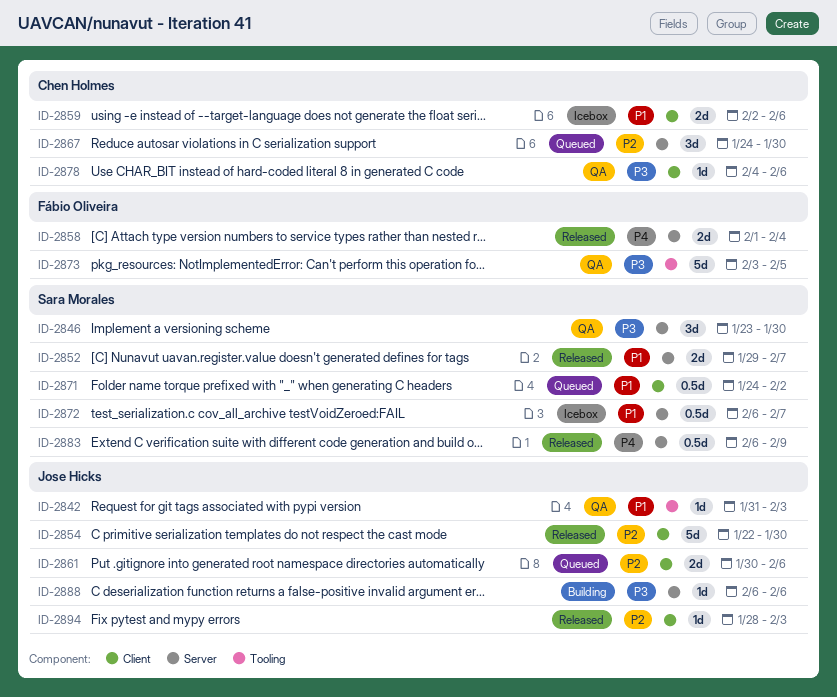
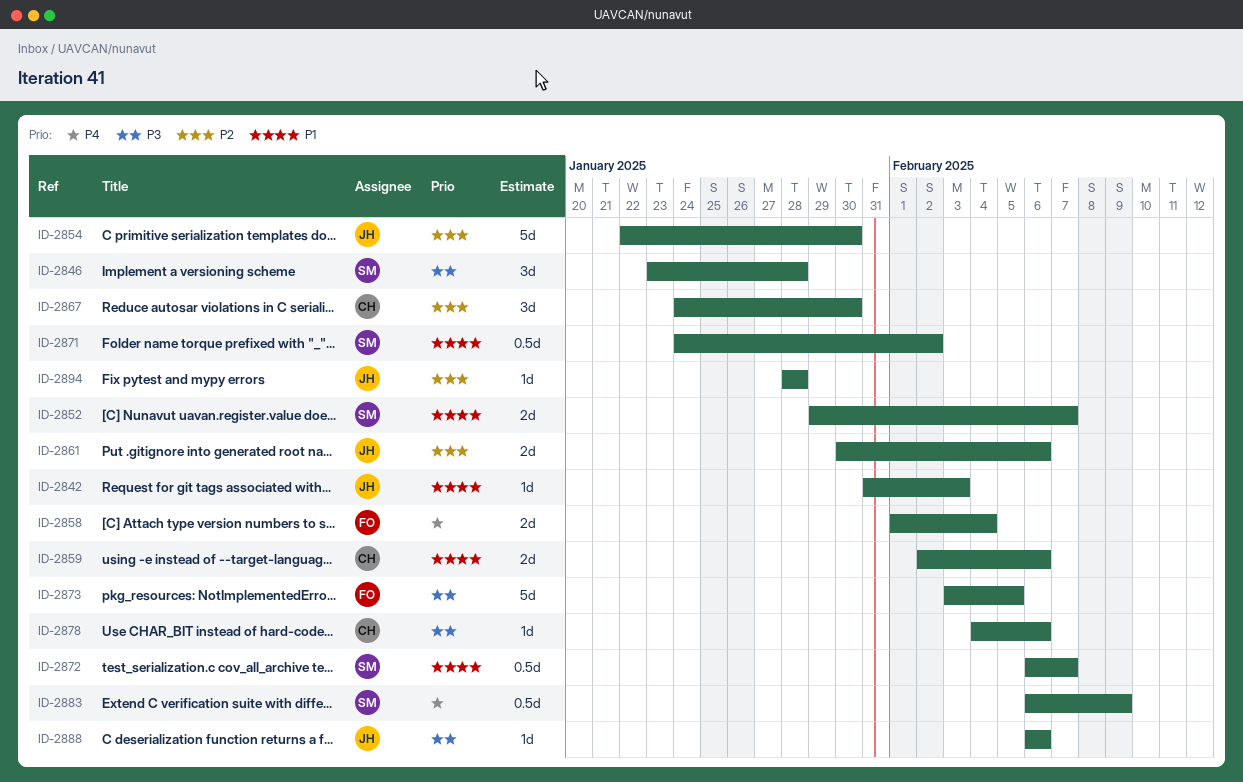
ID-2846, due: Jan 30 -> Jan 28
ID-2894, due: Feb 3 -> Jan 28

